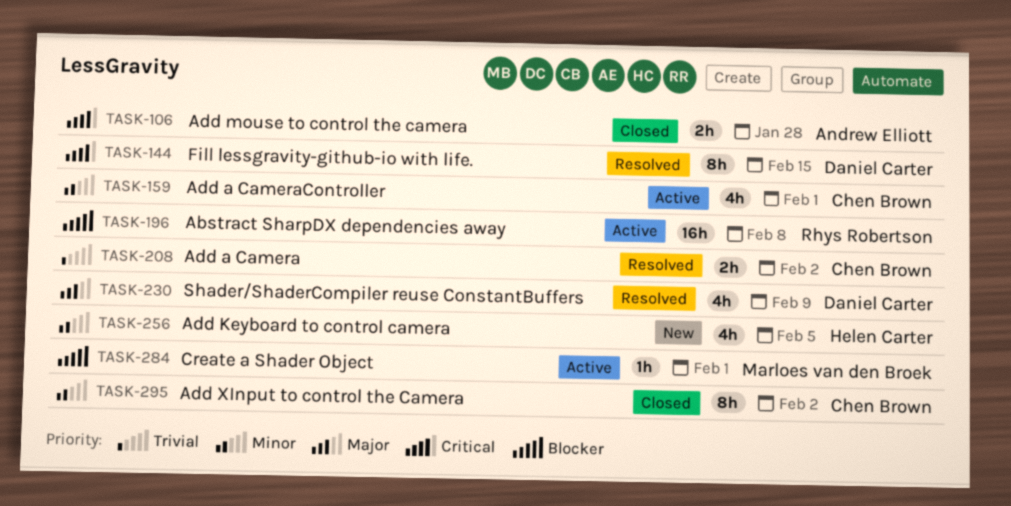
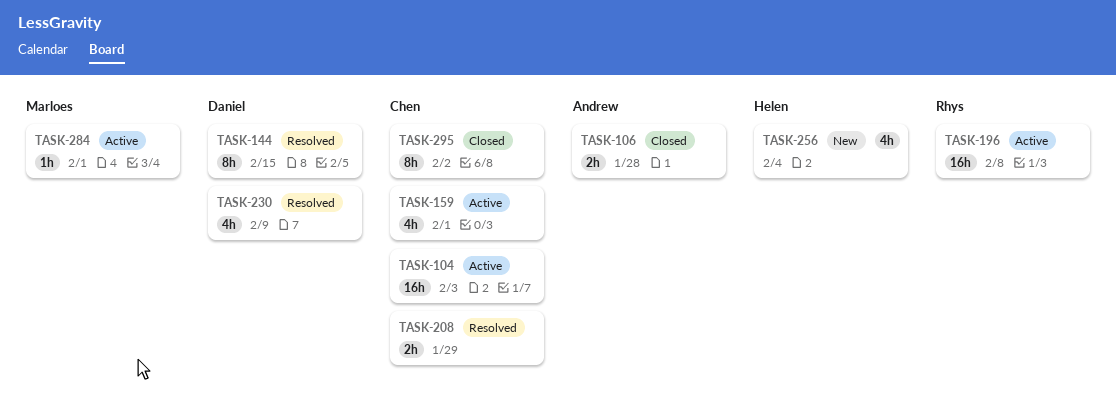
TASK-104: none -> present
TASK-208, due: Feb 2 -> Jan 29
TASK-256, due: Feb 5 -> Feb 4

